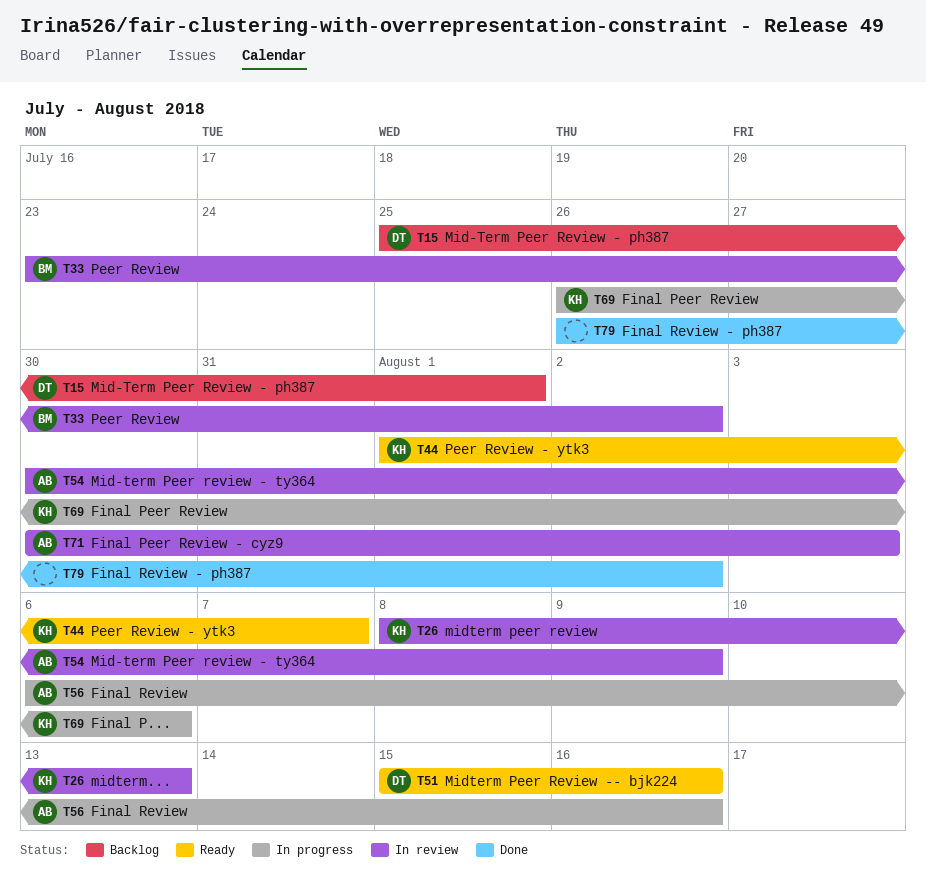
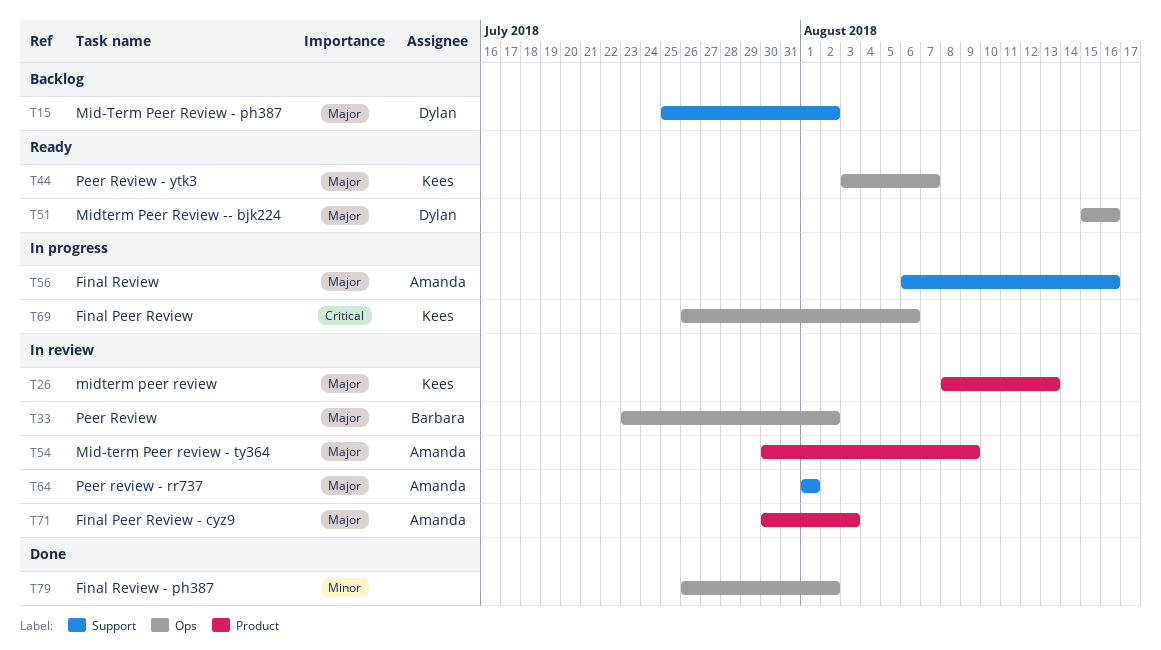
T15, due: Aug 1 -> Aug 2
T44, start: Aug 1 -> Aug 3
T64: none -> present

